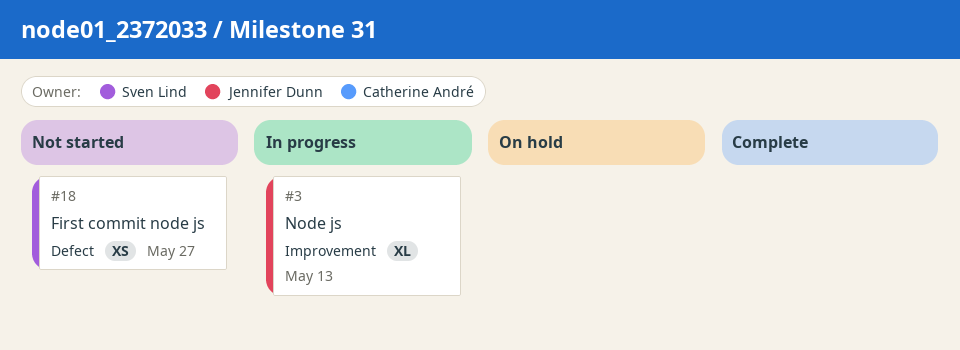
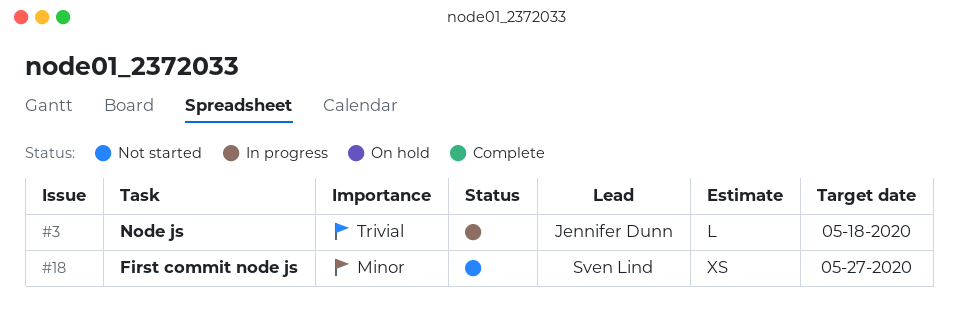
#3, estimate: XL -> L
#3, due: May 13 -> May 18

